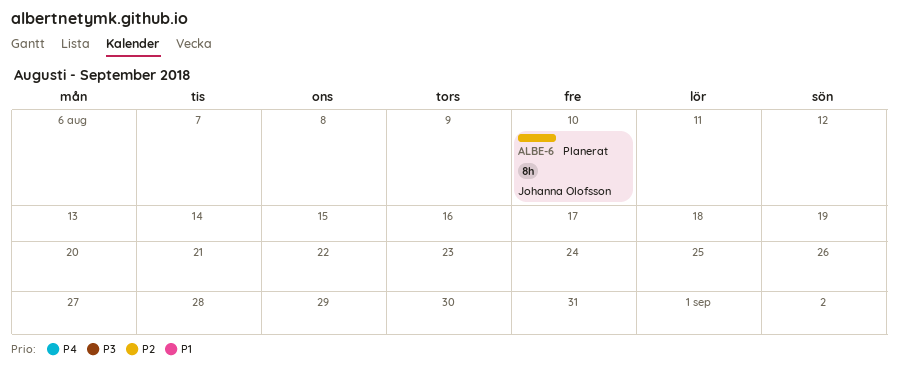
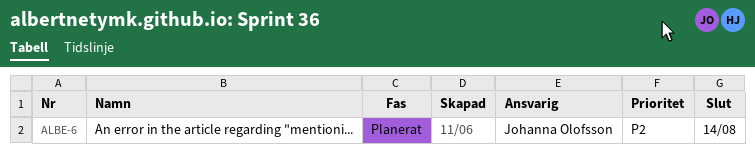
ALBE-6, due: Aug 10 -> Aug 14

